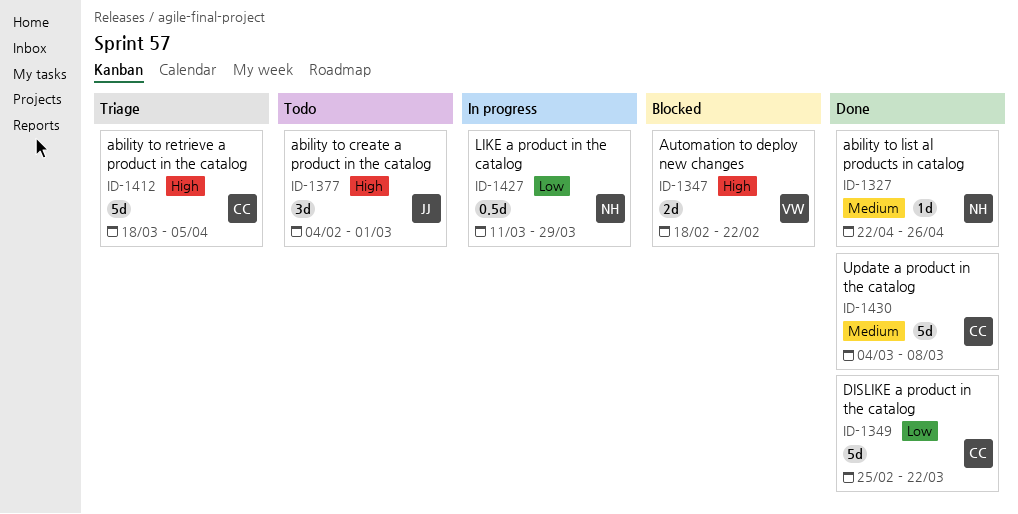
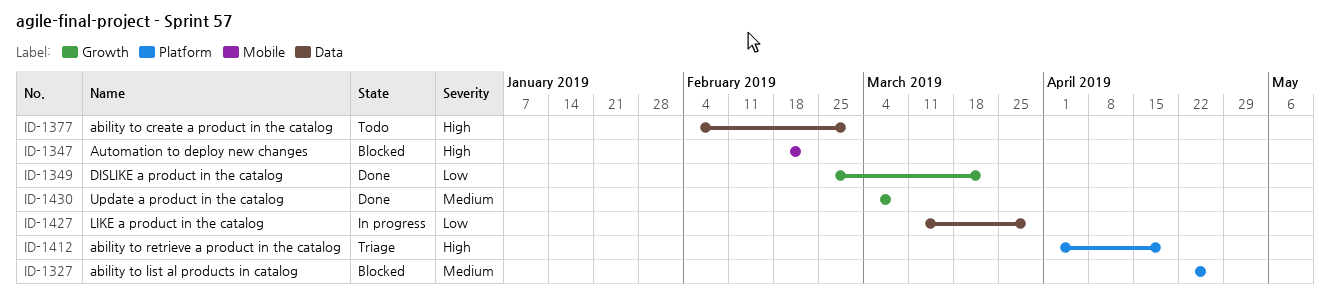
ID-1327, status: Done -> Blocked
ID-1412, start: Mar 18 -> Apr 1
ID-1412, due: Apr 5 -> Apr 19

